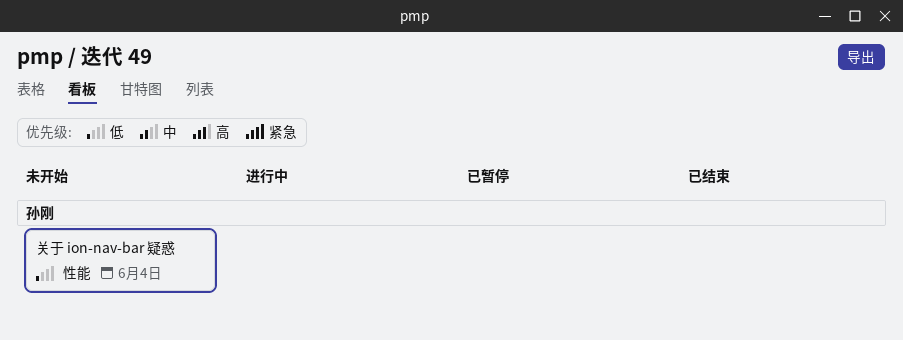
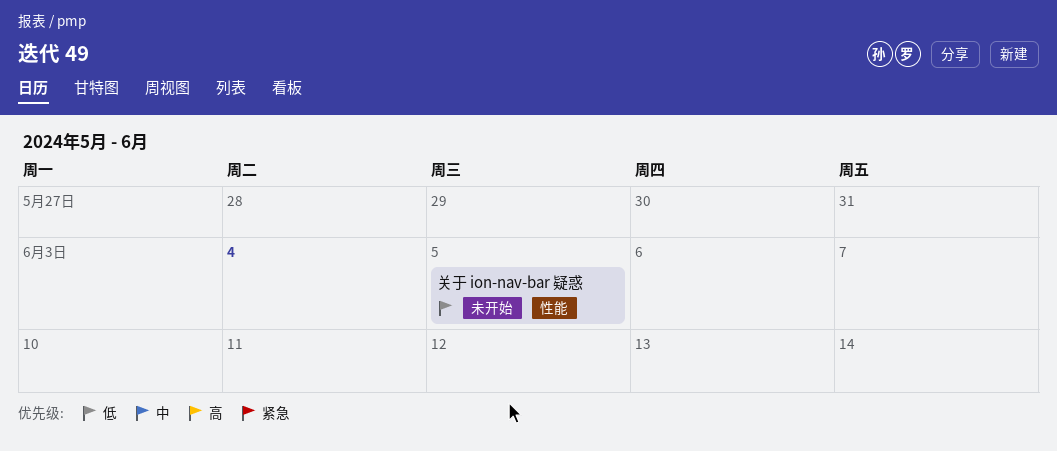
关于 ion-nav-bar 疑惑, due: Jun 4 -> Jun 5

